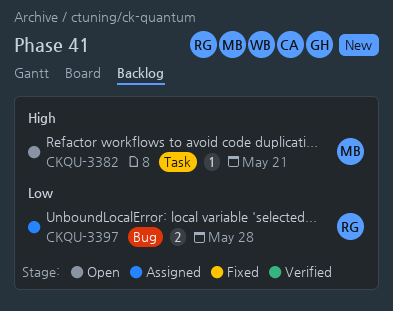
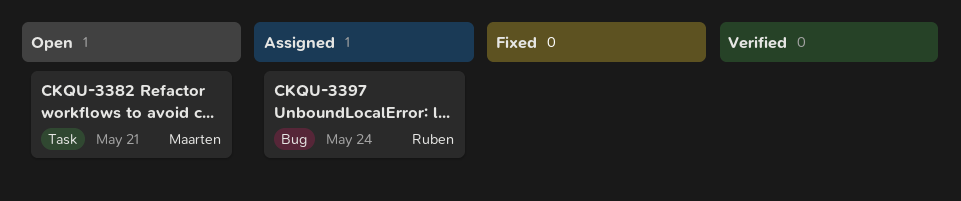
CKQU-3397, due: May 28 -> May 24

